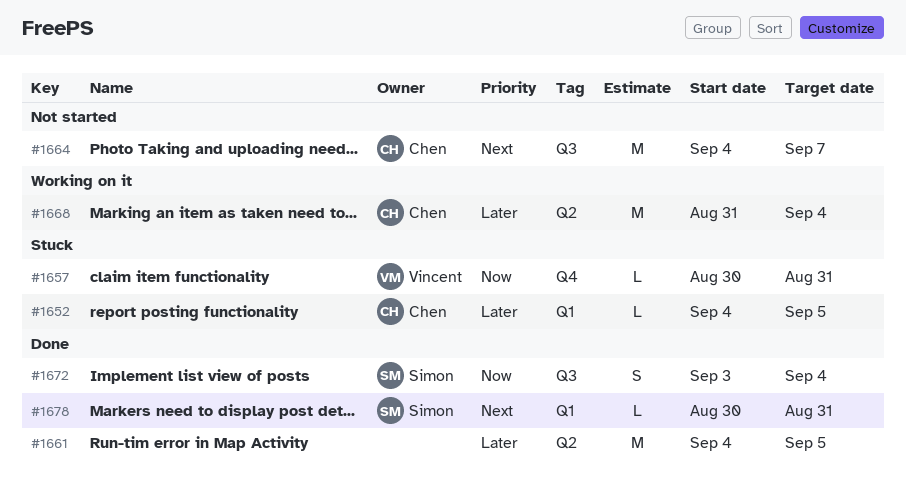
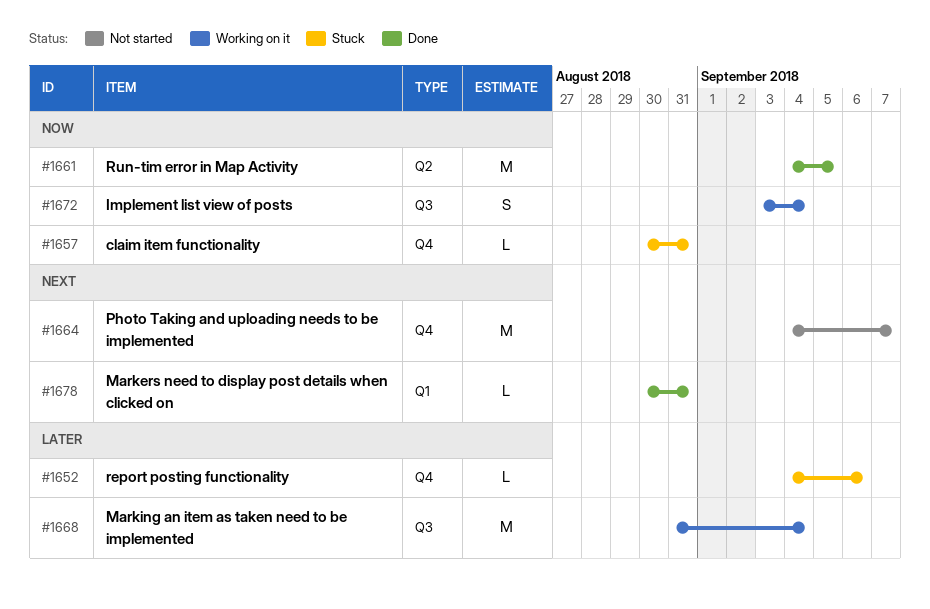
#1652, label: Q1 -> Q4
#1652, due: Sep 5 -> Sep 6
#1661, priority: Later -> Now
#1664, label: Q3 -> Q4
#1668, label: Q2 -> Q3
#1672, status: Done -> Working on it

